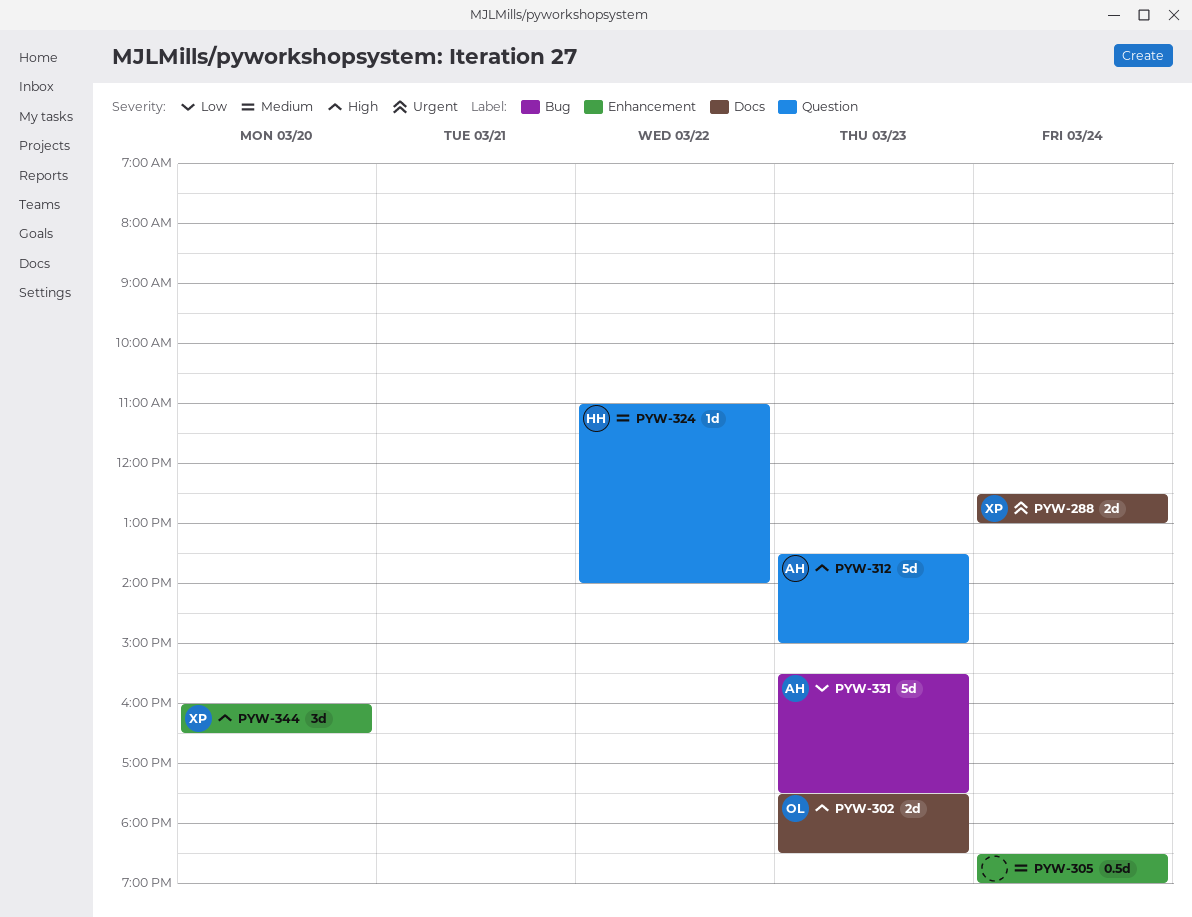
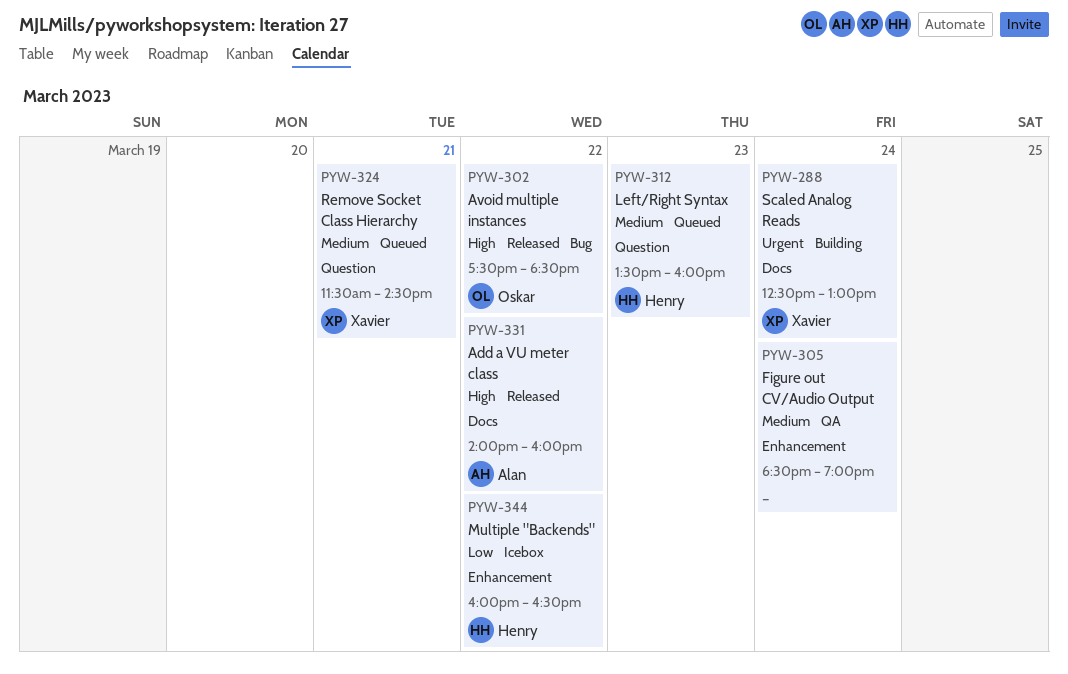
PYW-302, label: Docs -> Bug
PYW-302, day: Mar 23 -> Mar 22
PYW-312, owner: Alan -> Henry
PYW-312, priority: High -> Medium
PYW-312, ends: 15:00 -> 16:00
PYW-324, owner: Henry -> Xavier
PYW-324, day: Mar 22 -> Mar 21
PYW-324, begins: 11:00 -> 11:30
PYW-324, ends: 14:00 -> 14:30
PYW-331, priority: Low -> High
PYW-331, label: Bug -> Docs
PYW-331, day: Mar 23 -> Mar 22
PYW-331, begins: 15:30 -> 14:00
PYW-331, ends: 17:30 -> 16:00
PYW-344, owner: Xavier -> Henry
PYW-344, priority: High -> Low
PYW-344, day: Mar 20 -> Mar 22

